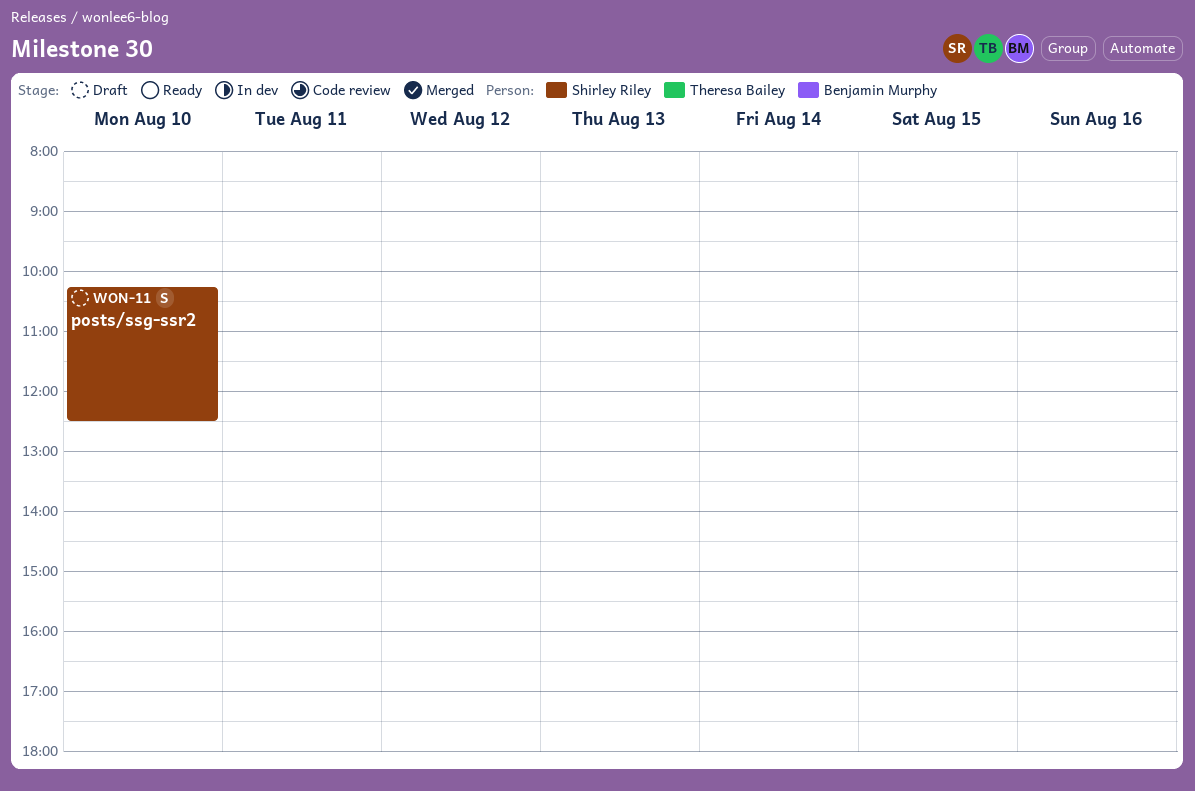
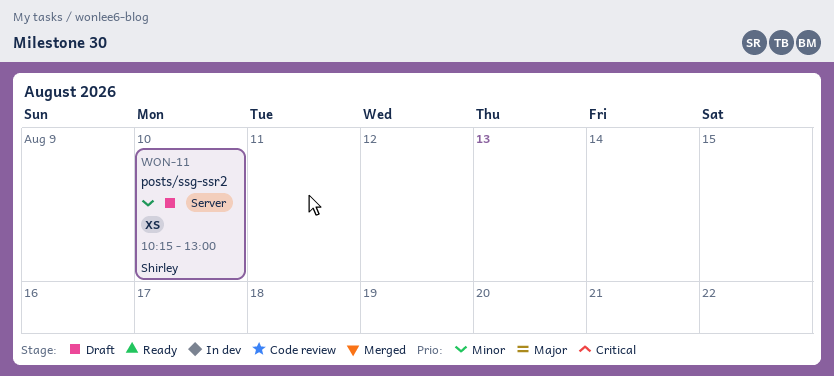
WON-11, estimate: S -> XS
WON-11, ends: 12:30 -> 13:00

